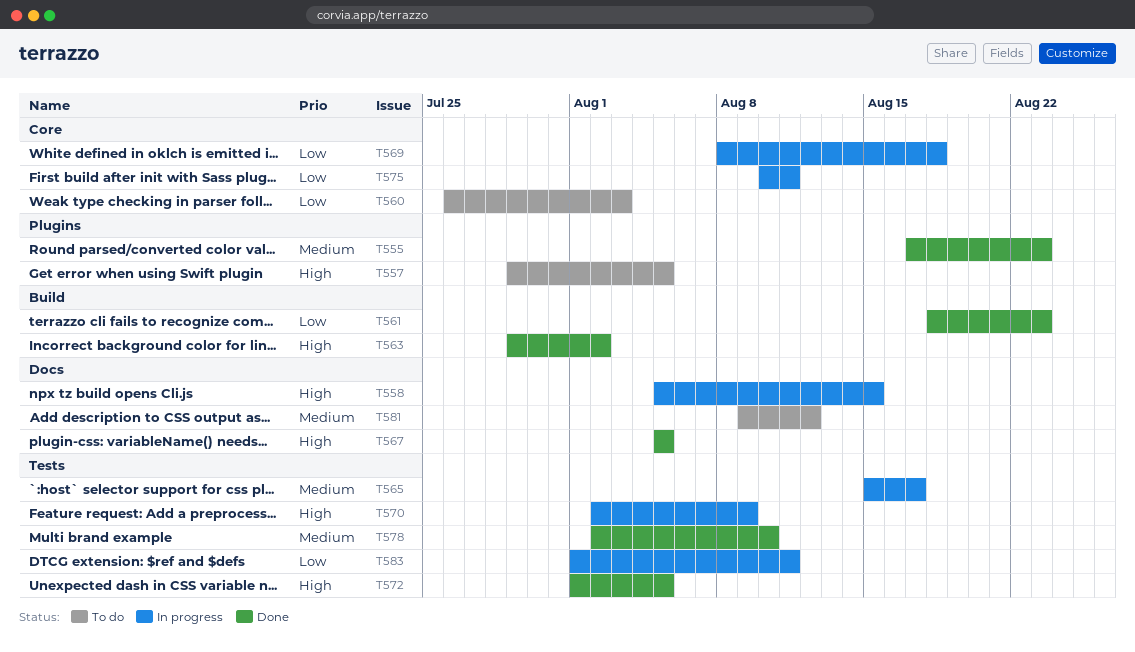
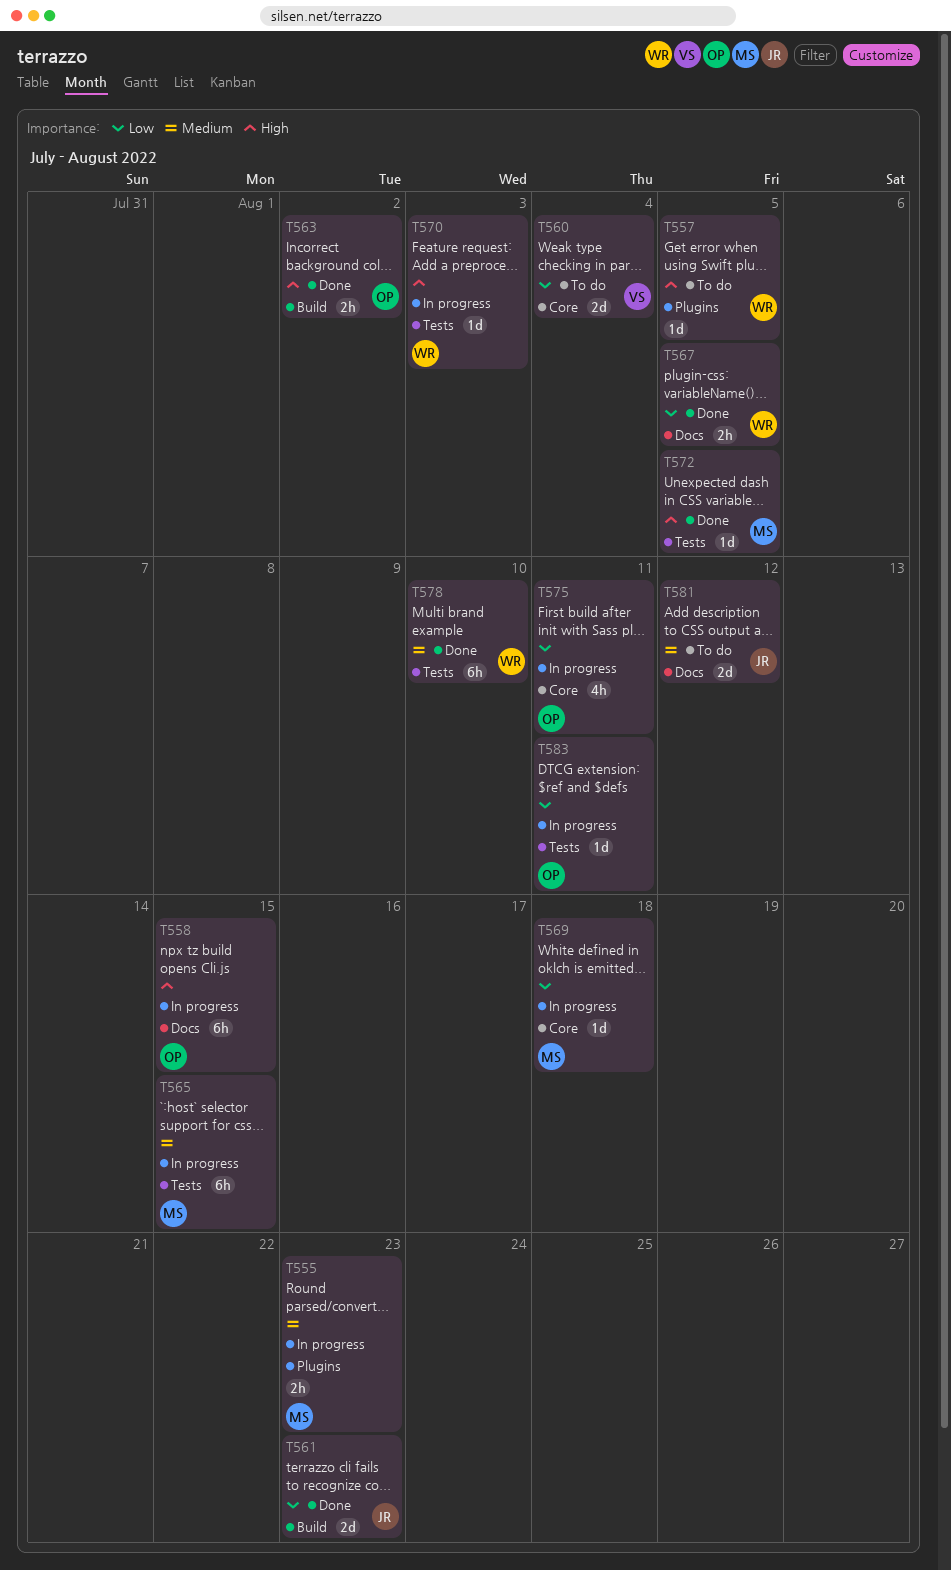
T555, status: Done -> In progress
T560, due: Aug 3 -> Aug 4
T565, due: Aug 17 -> Aug 15
T567, priority: High -> Low
T570, due: Aug 9 -> Aug 3

